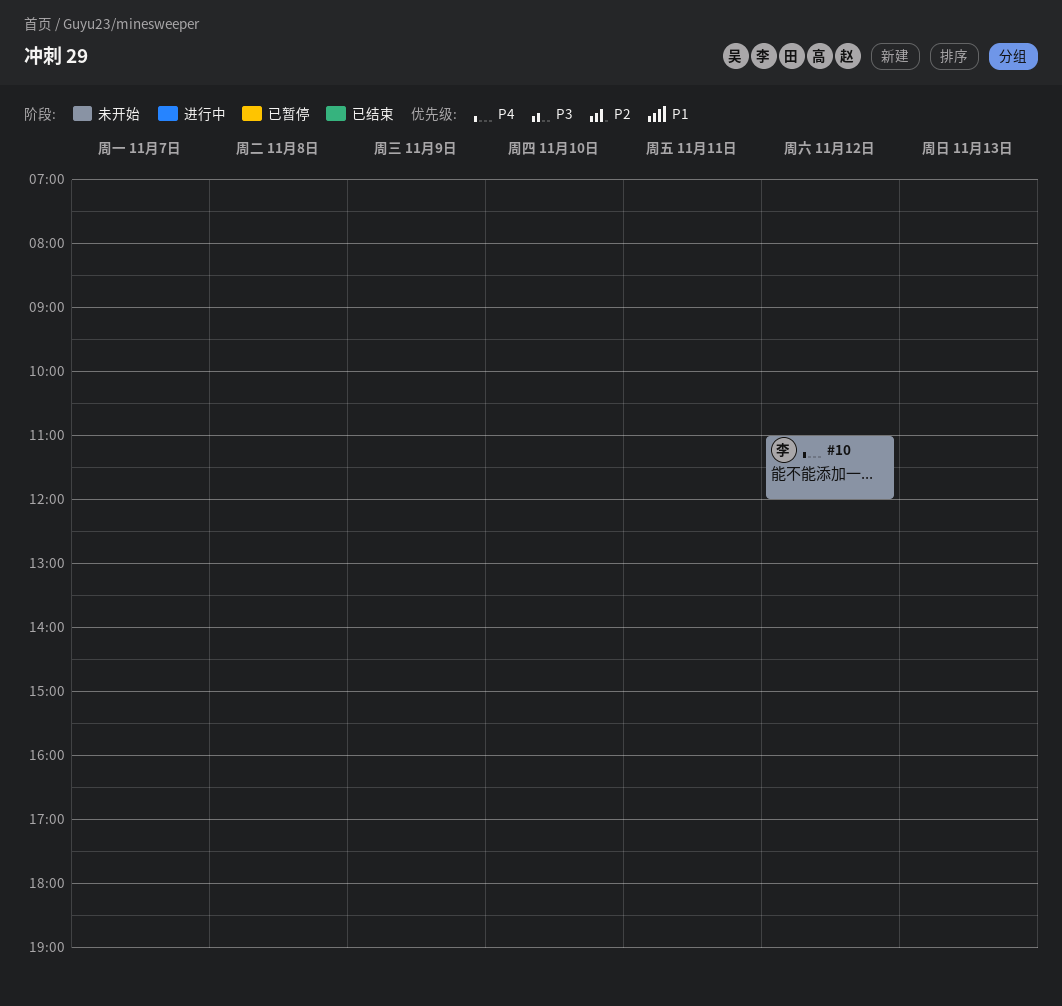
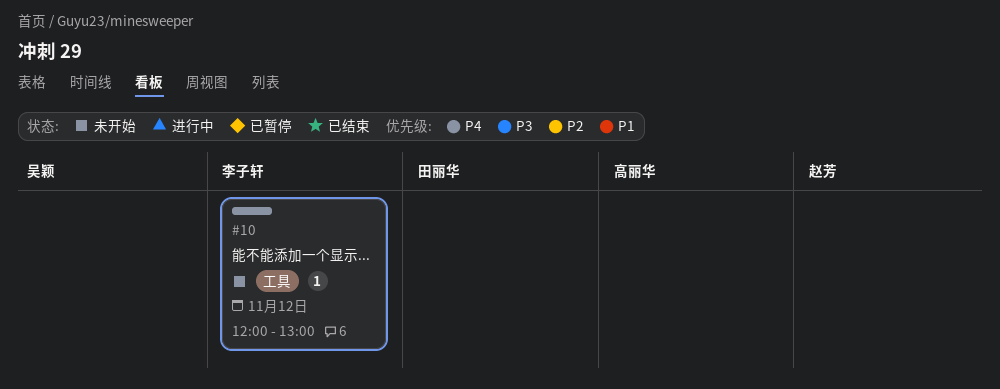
#10, begins: 11:00 -> 12:00
#10, ends: 12:00 -> 13:00

